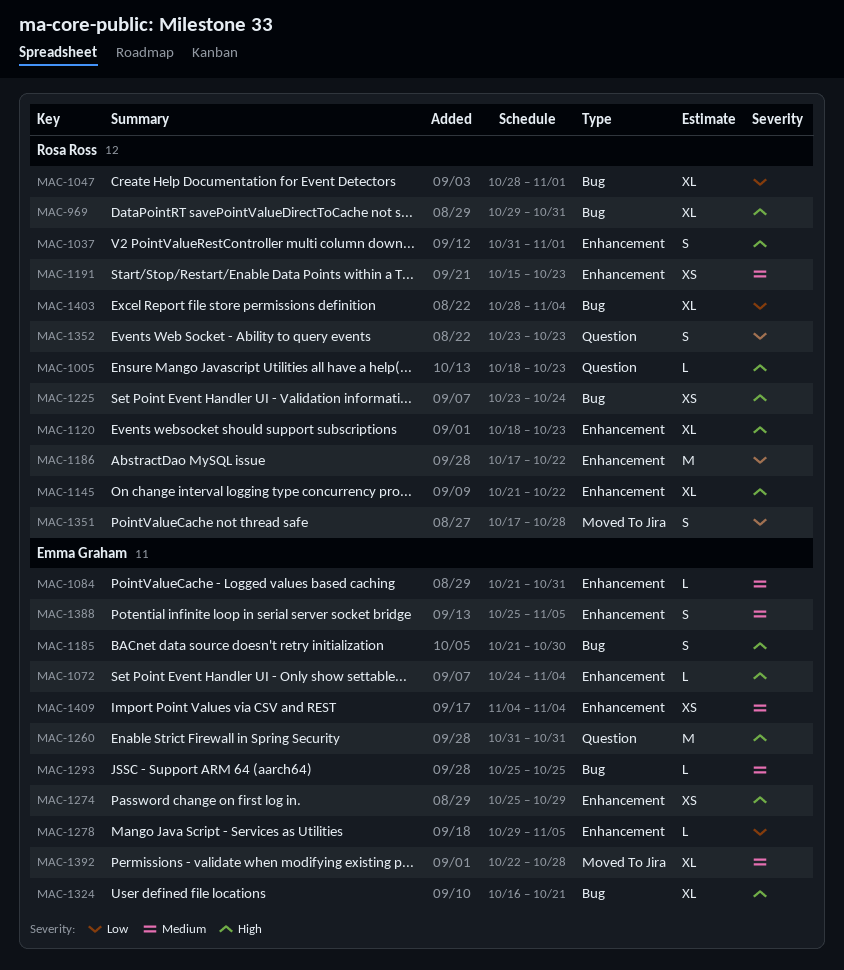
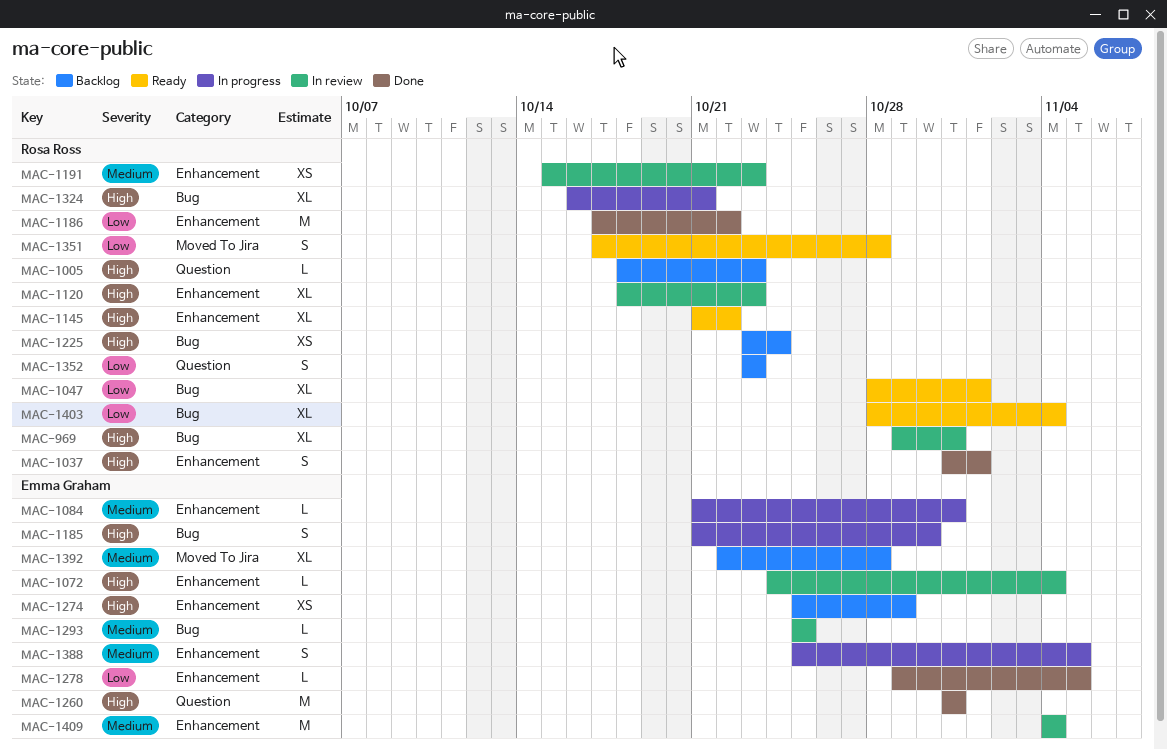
MAC-1324, owner: Emma Graham -> Rosa Ross
MAC-1409, estimate: XS -> M

